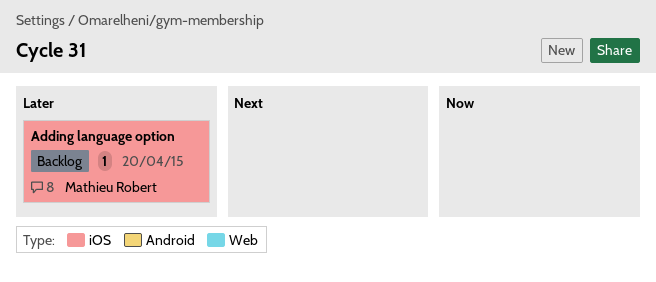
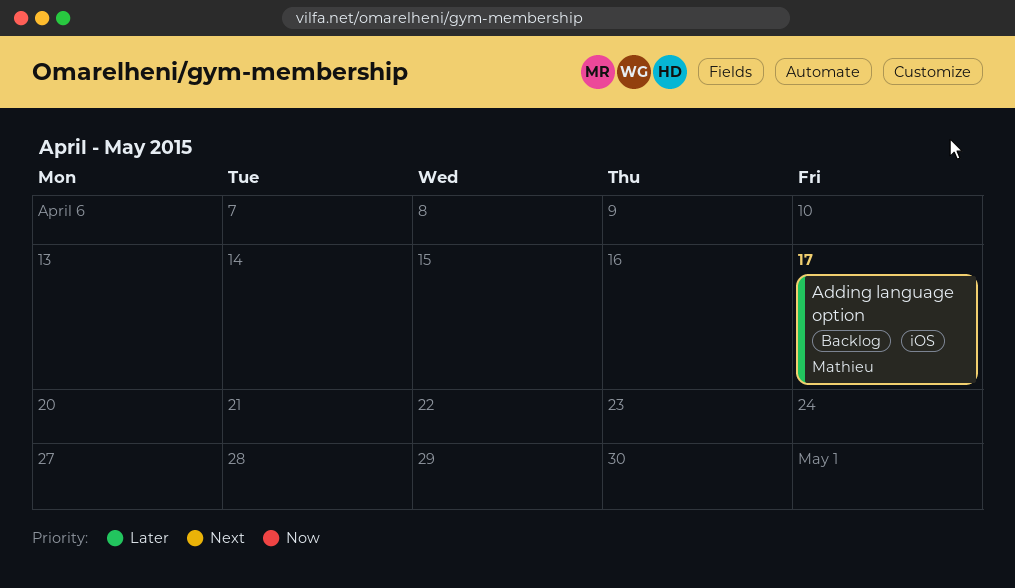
Adding language option, due: Apr 20 -> Apr 17

